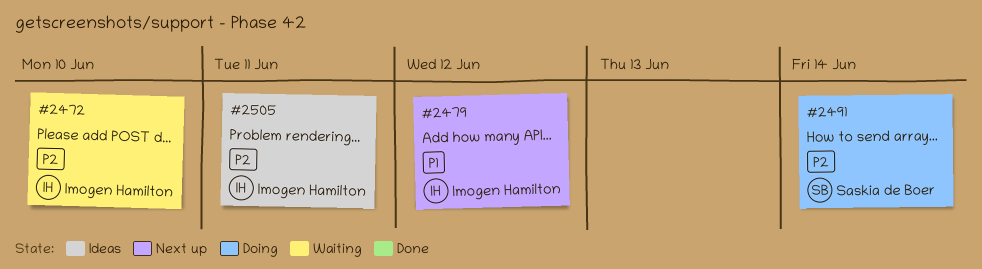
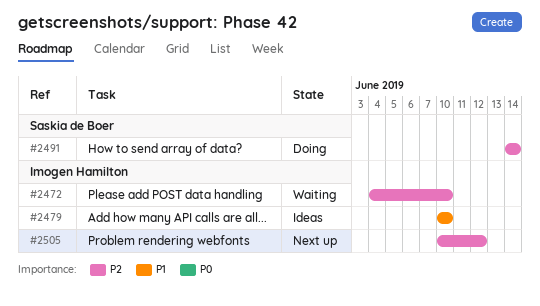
#2479, status: Next up -> Ideas
#2479, due: Jun 12 -> Jun 10
#2505, status: Ideas -> Next up
#2505, due: Jun 11 -> Jun 12

